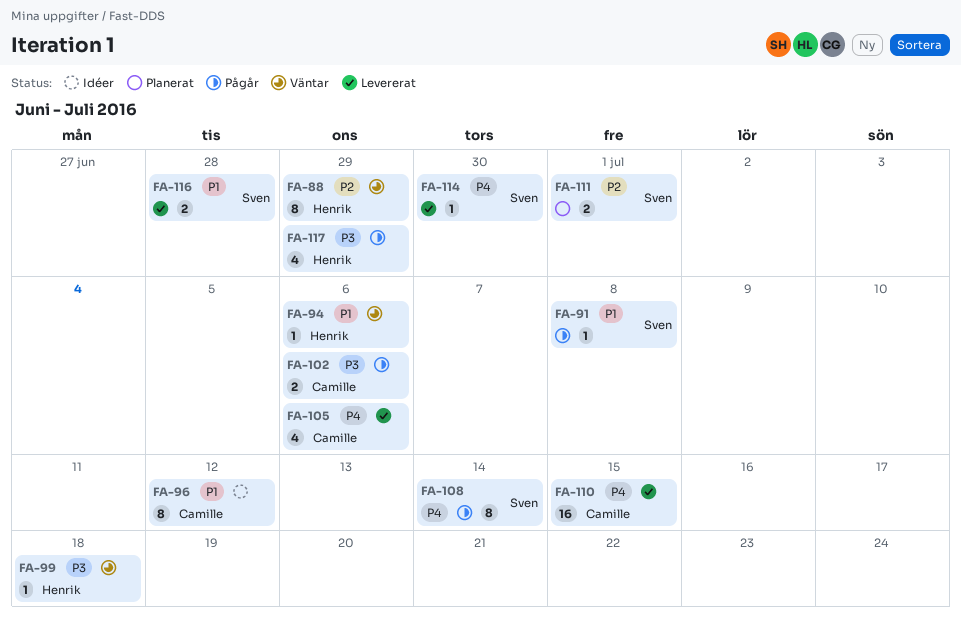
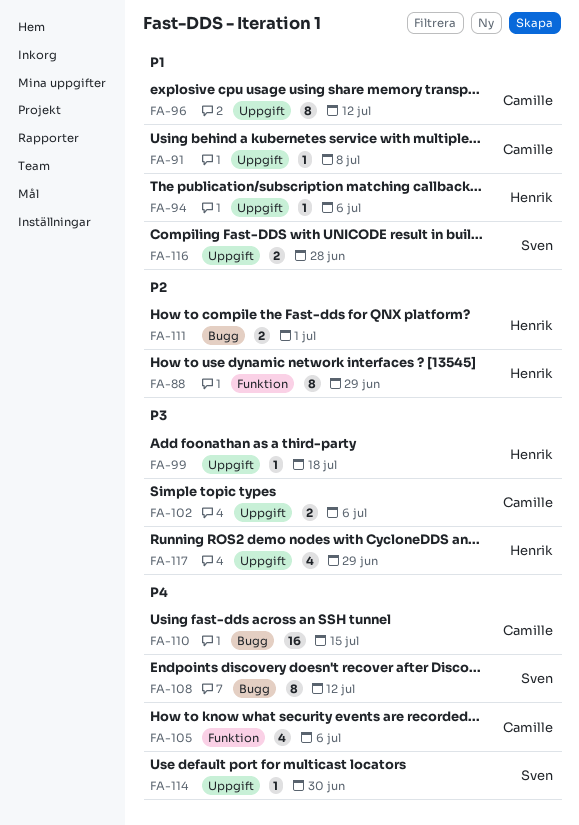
FA-91, owner: Sven -> Camille
FA-108, due: Jul 14 -> Jul 12
FA-111, owner: Sven -> Henrik

